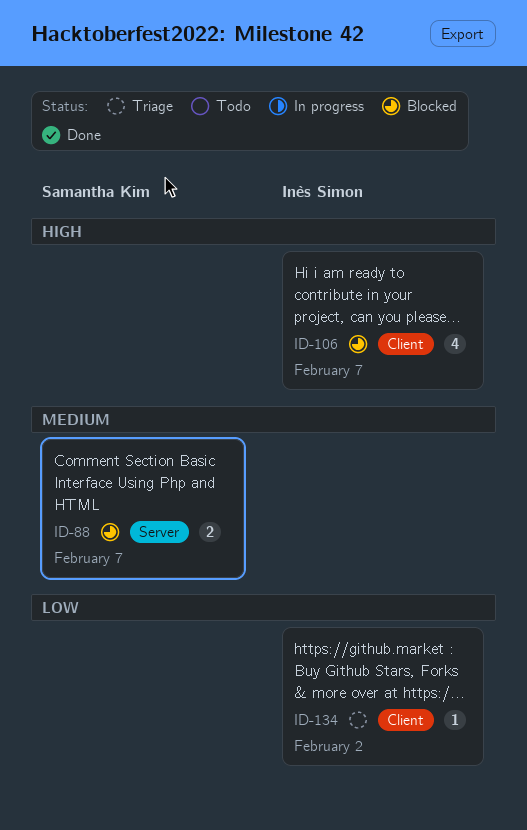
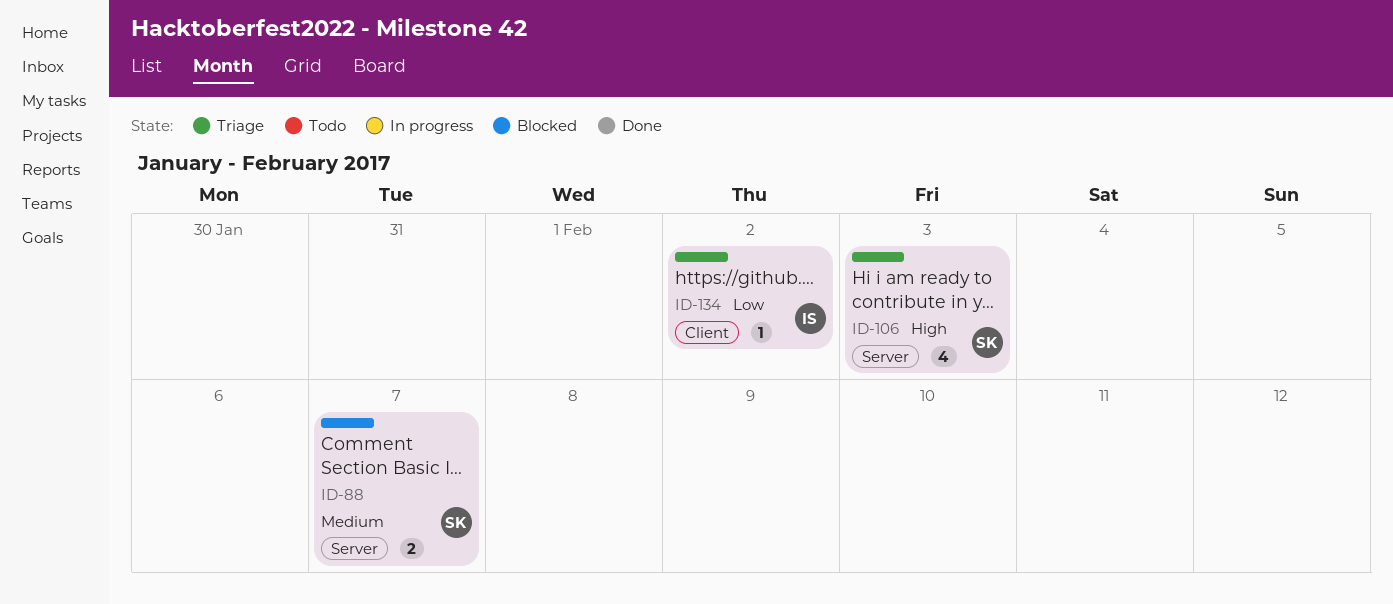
ID-106, status: Blocked -> Triage
ID-106, owner: Inès Simon -> Samantha Kim
ID-106, label: Client -> Server
ID-106, due: Feb 7 -> Feb 3

